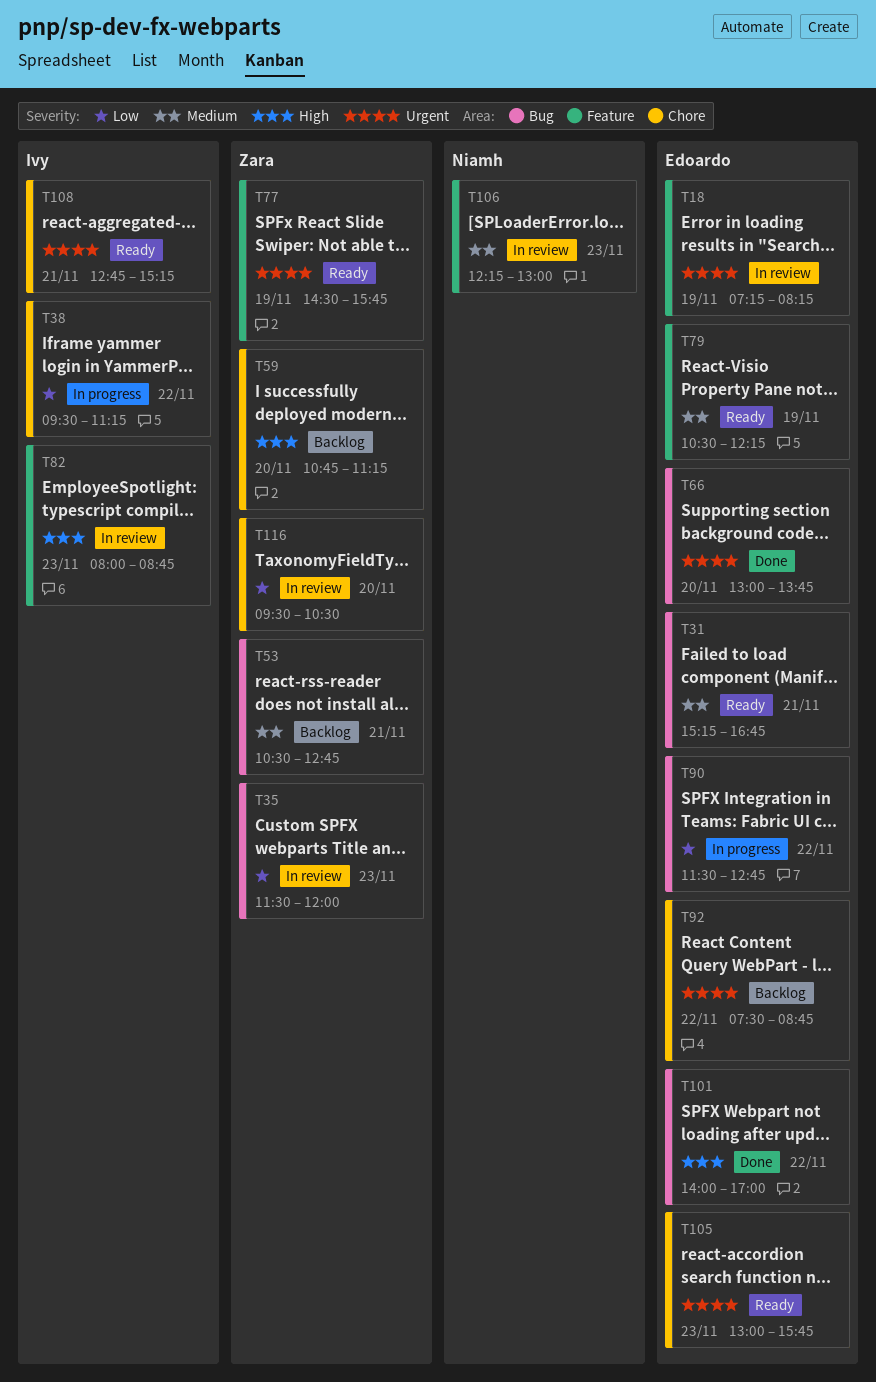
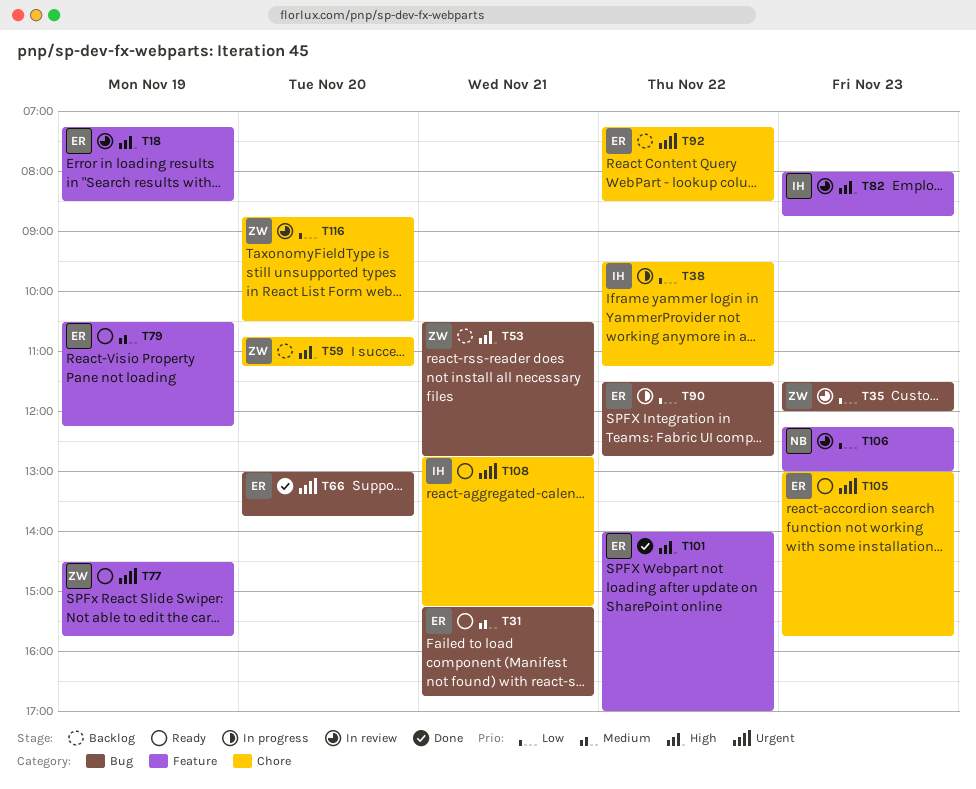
T18, priority: Urgent -> High
T18, ends: 08:15 -> 08:30
T53, priority: Medium -> High
T92, begins: 07:30 -> 07:15
T92, ends: 08:45 -> 08:30
T101, label: Bug -> Feature
T106, priority: Medium -> Low
T116, begins: 09:30 -> 08:45

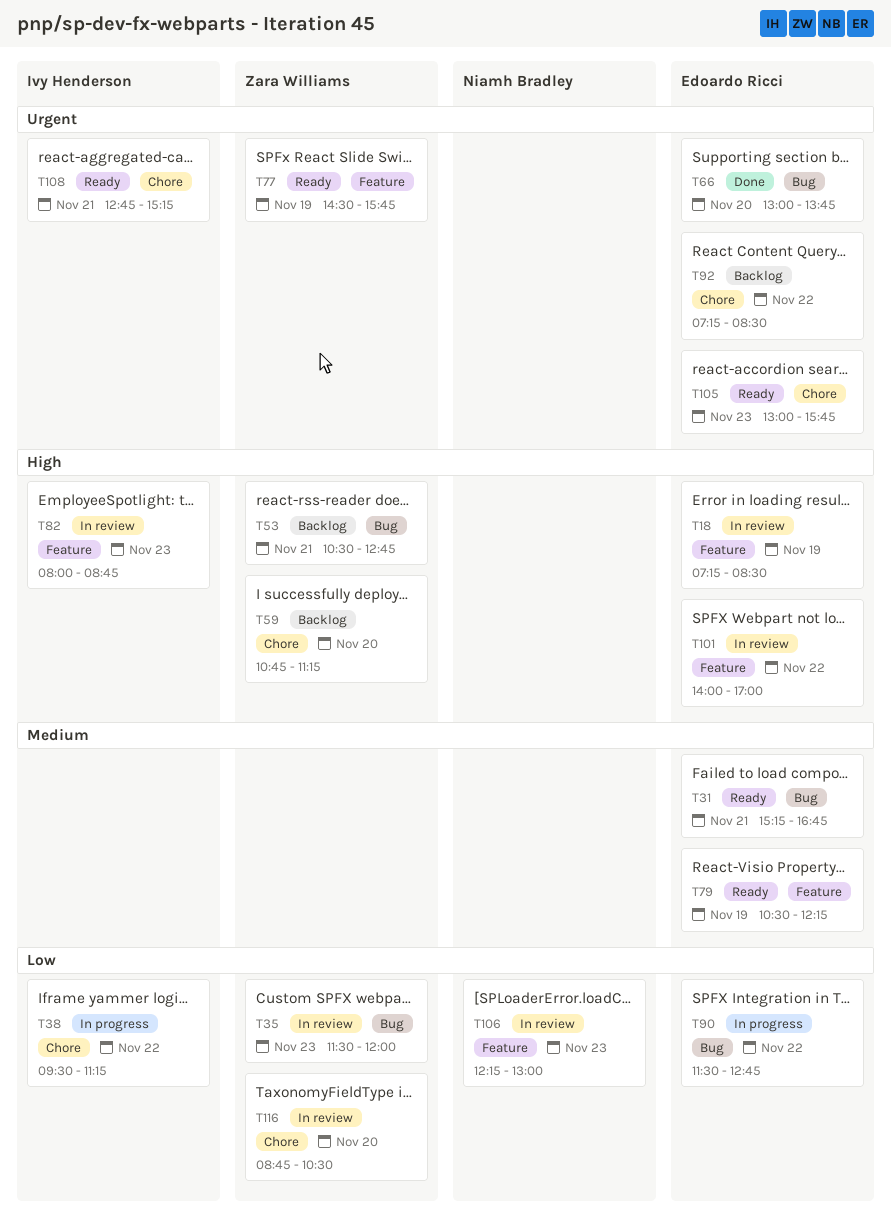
T101, status: Done -> In review

